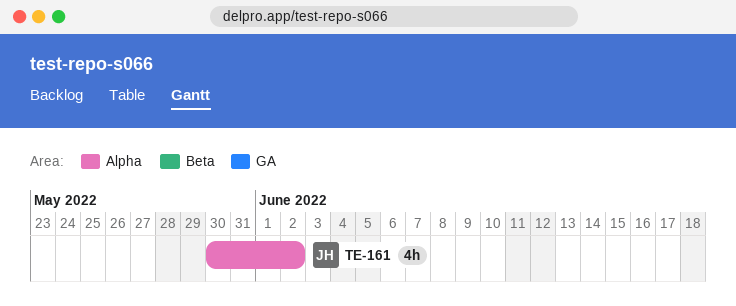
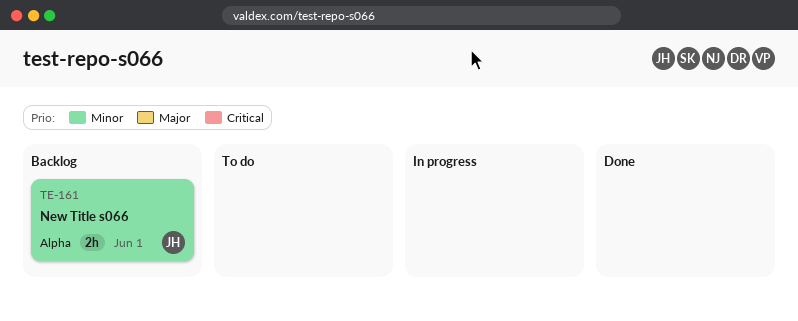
TE-161, estimate: 4h -> 2h
TE-161, due: Jun 2 -> Jun 1

